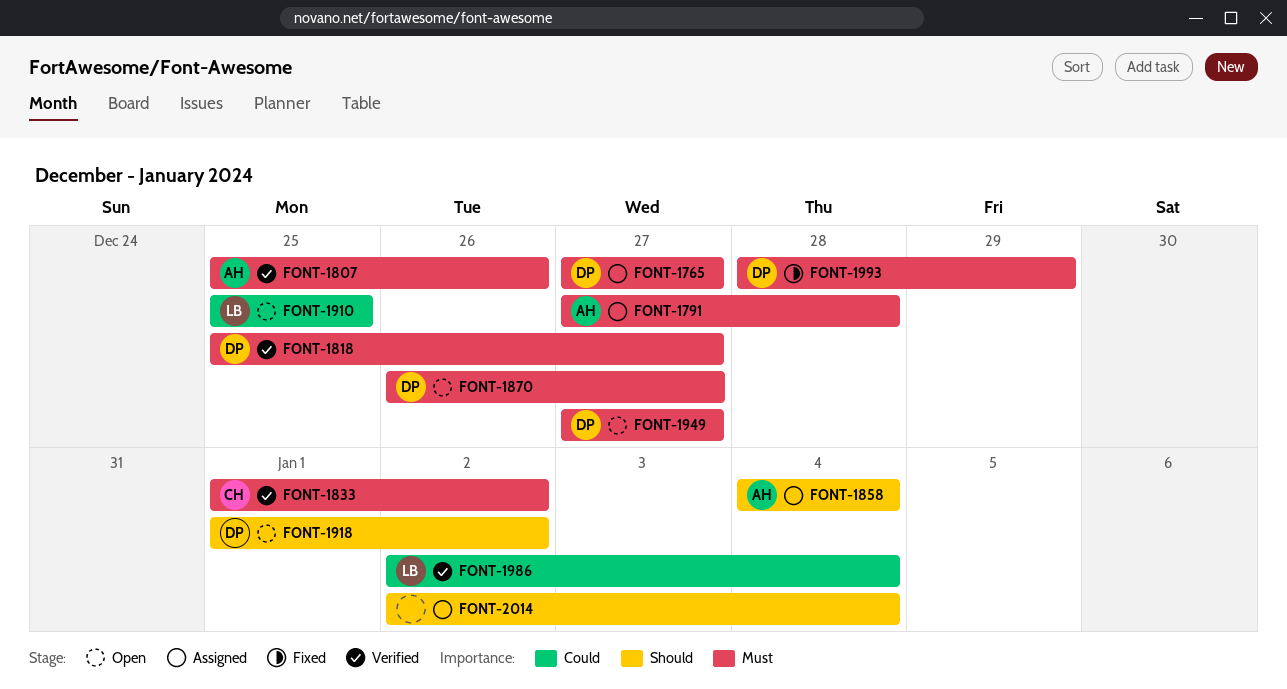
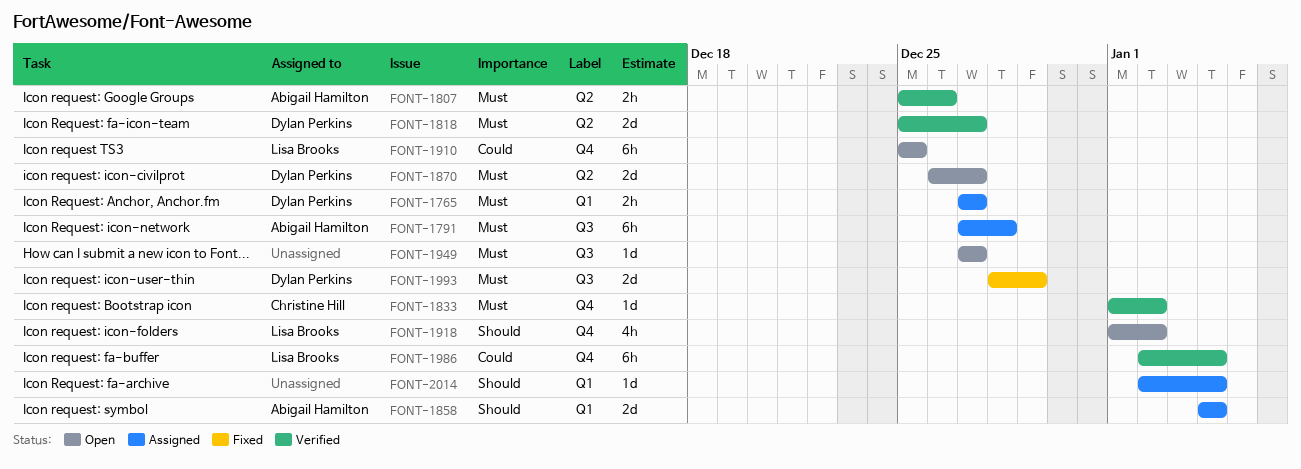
FONT-1918, owner: Dylan Perkins -> Lisa Brooks
FONT-1949, owner: Dylan Perkins -> none

